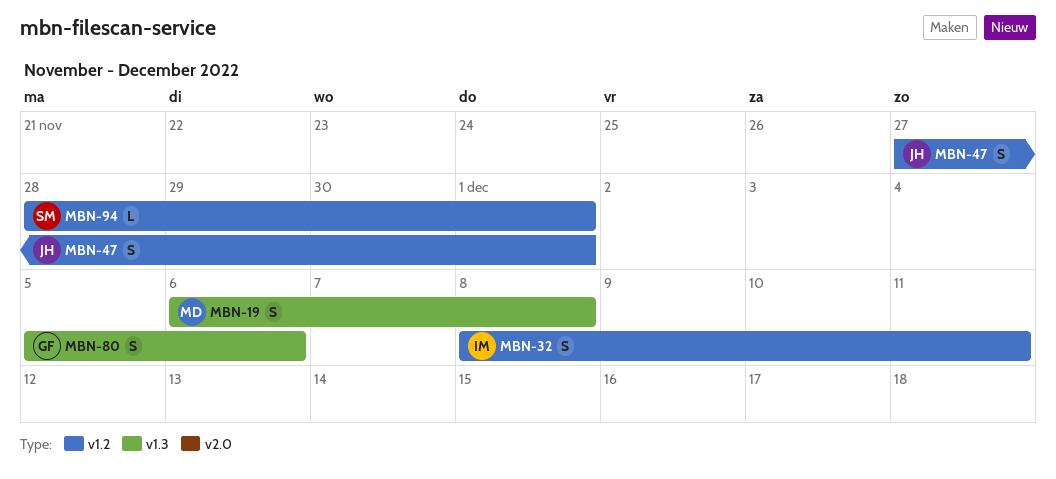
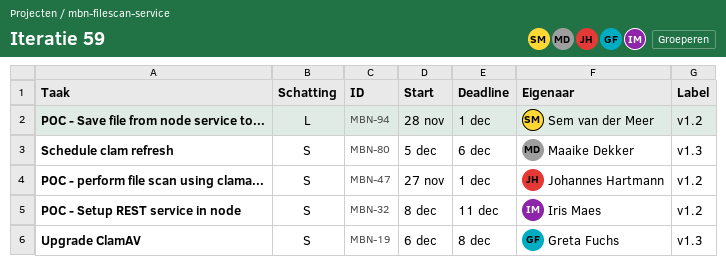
MBN-19, owner: Maaike Dekker -> Greta Fuchs
MBN-80, owner: Greta Fuchs -> Maaike Dekker

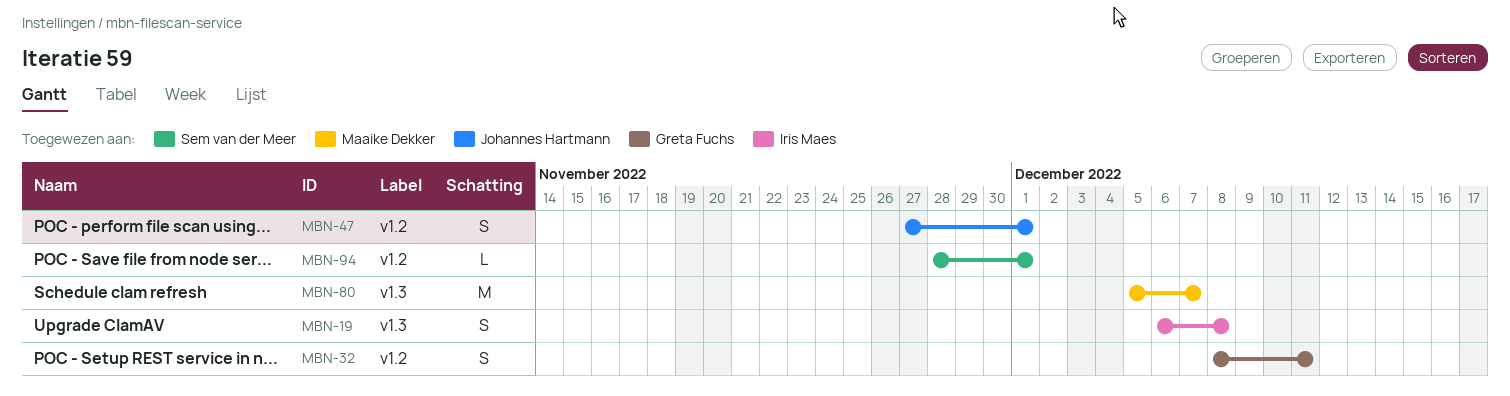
MBN-19, owner: Greta Fuchs -> Iris Maes
MBN-32, owner: Iris Maes -> Greta Fuchs
MBN-80, estimate: S -> M
MBN-80, due: Dec 6 -> Dec 7

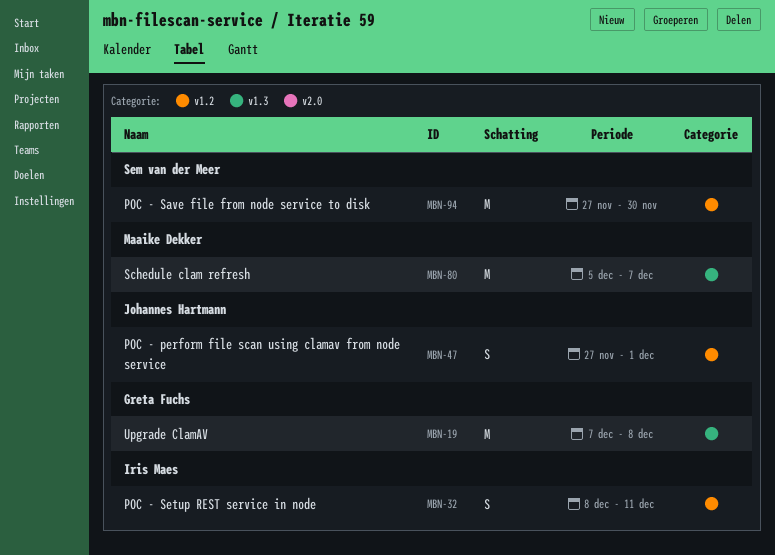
MBN-19, owner: Iris Maes -> Greta Fuchs
MBN-19, estimate: S -> M
MBN-19, start: Dec 6 -> Dec 7
MBN-32, owner: Greta Fuchs -> Iris Maes
MBN-94, estimate: L -> M
MBN-94, start: Nov 28 -> Nov 27
MBN-94, due: Dec 1 -> Nov 30

